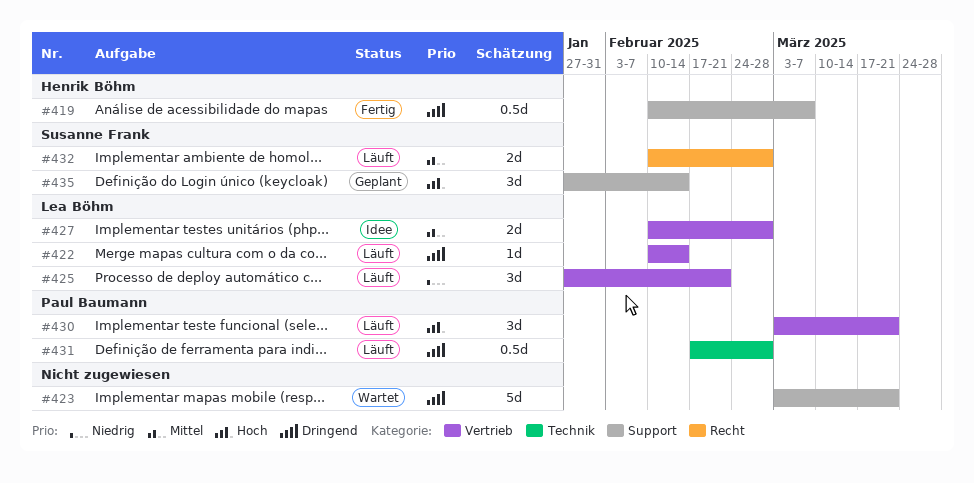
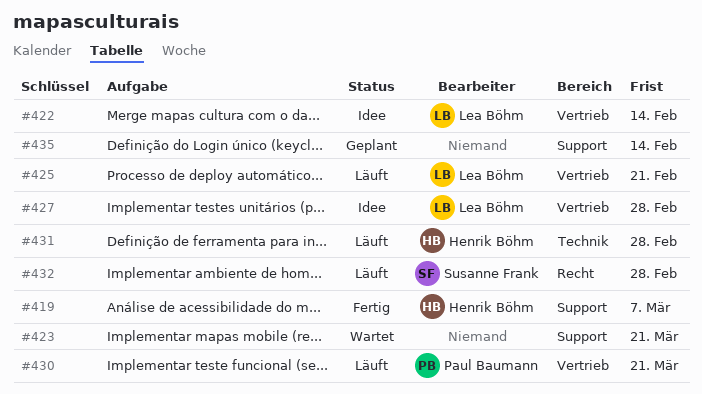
#422, status: Läuft -> Idee
#431, owner: Paul Baumann -> Henrik Böhm
#435, owner: Susanne Frank -> none

